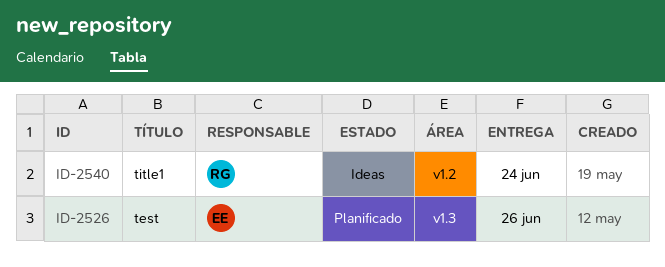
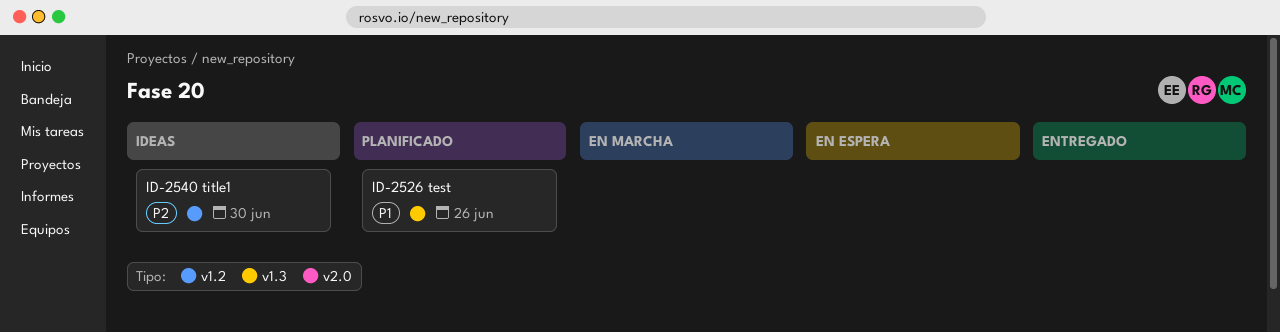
ID-2540, due: Jun 24 -> Jun 30

